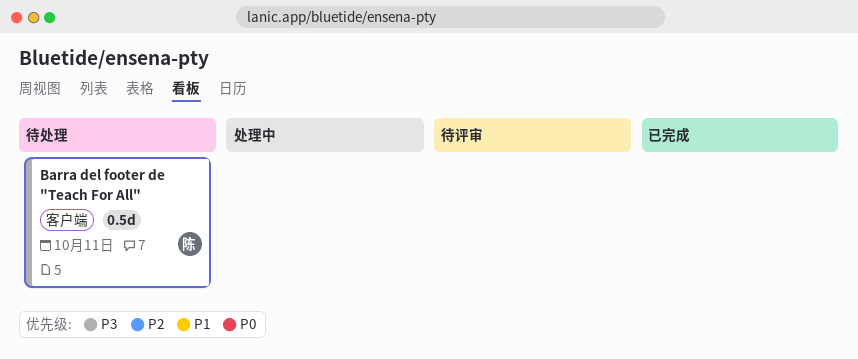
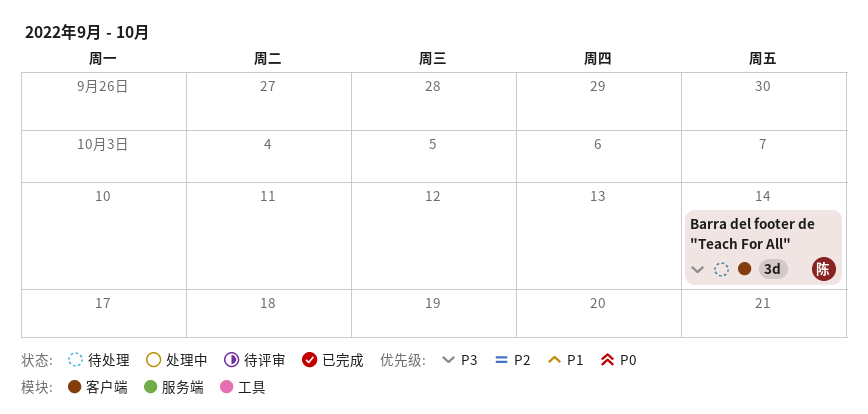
Barra del footer de "Teach For All", estimate: 0.5d -> 3d
Barra del footer de "Teach For All", due: Oct 11 -> Oct 14

